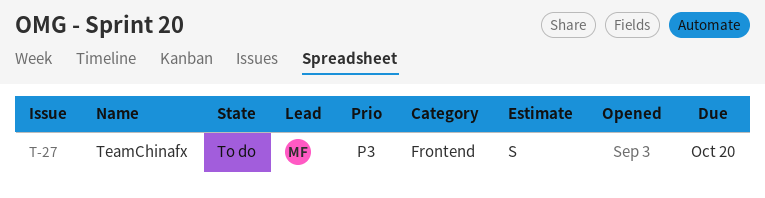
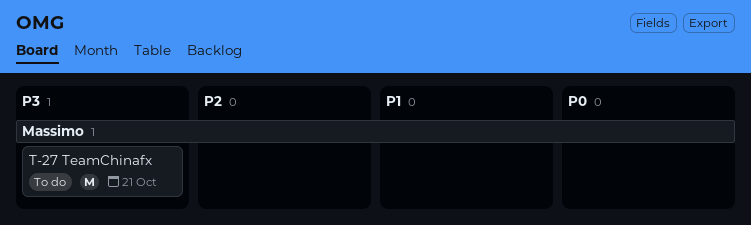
T-27, estimate: S -> M
T-27, due: Oct 20 -> Oct 21

